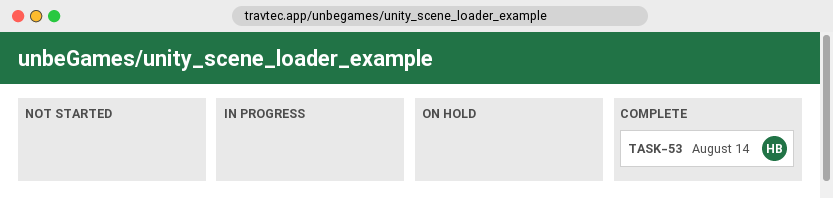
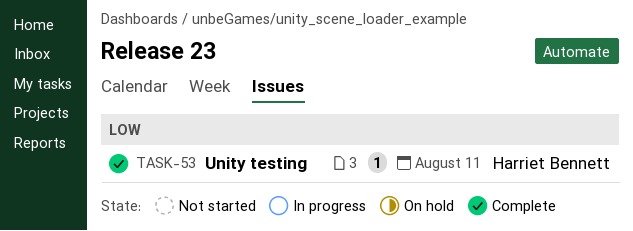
TASK-53, due: Aug 14 -> Aug 11

